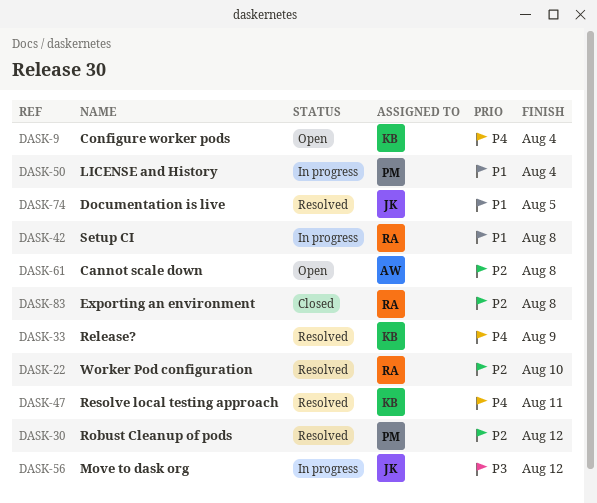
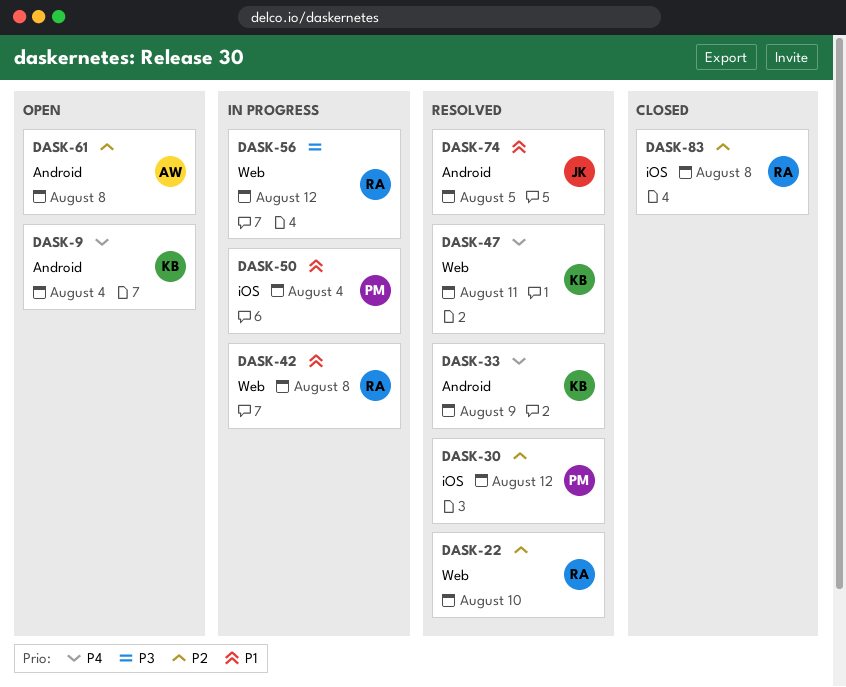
DASK-56, owner: JK -> RA

